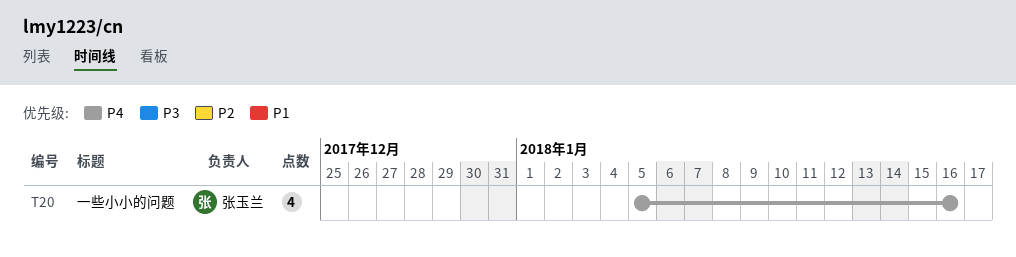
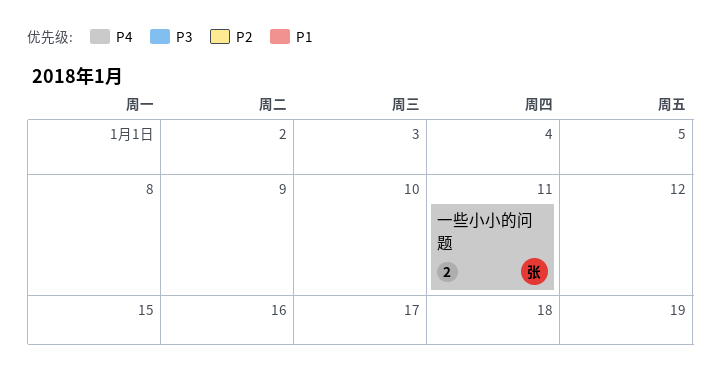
一些小小的问题, estimate: 4 -> 2
一些小小的问题, due: Jan 16 -> Jan 11

